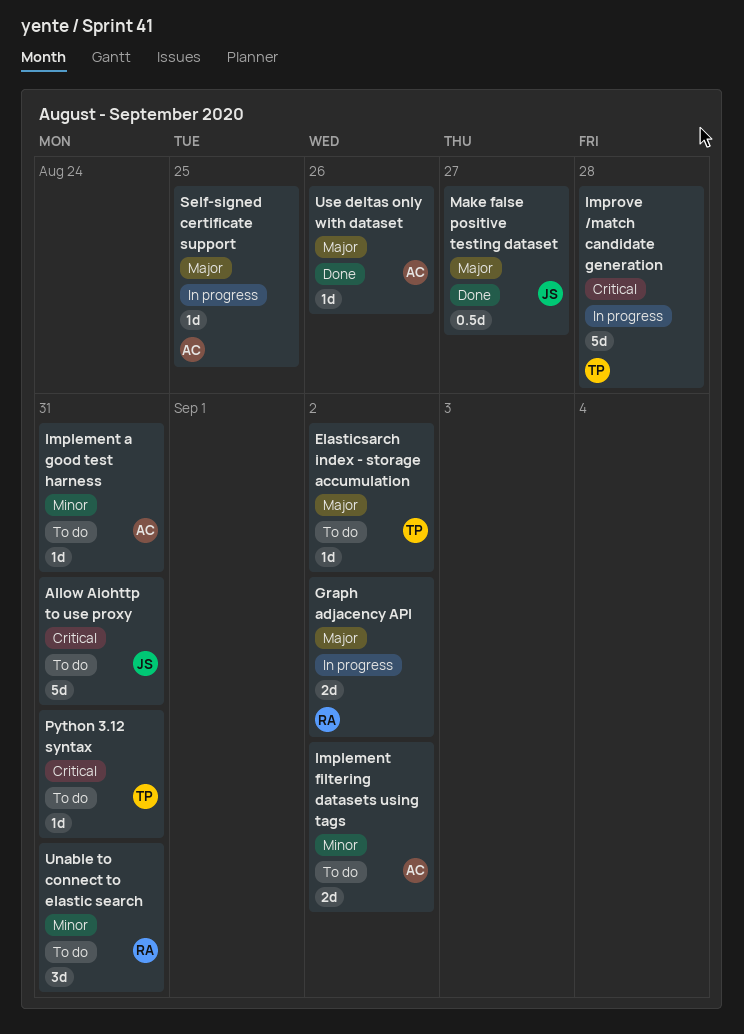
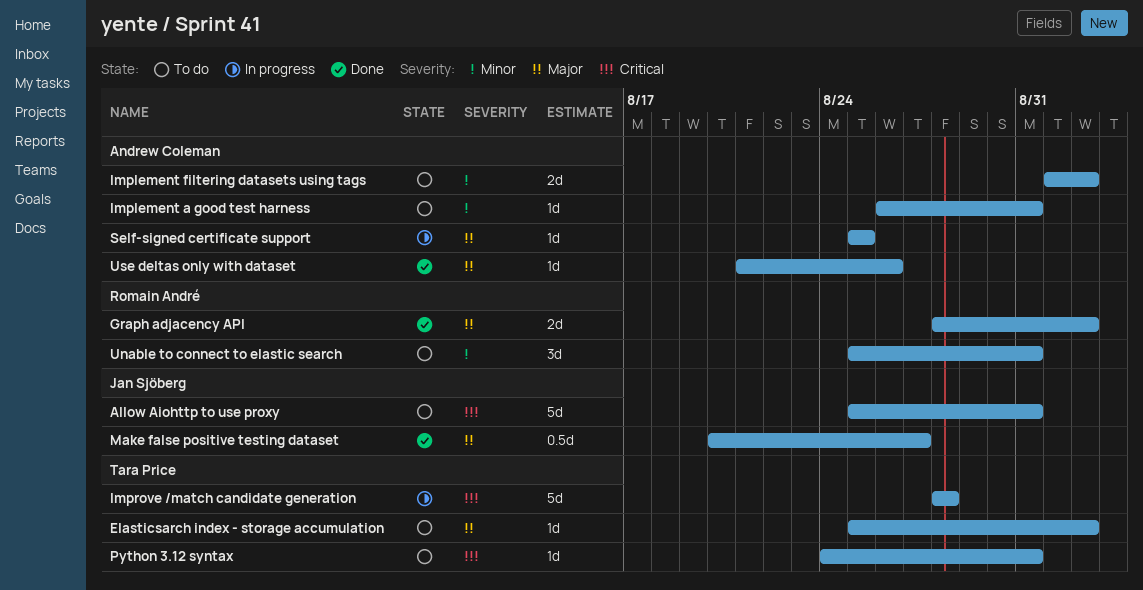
Graph adjacency API, status: In progress -> Done

